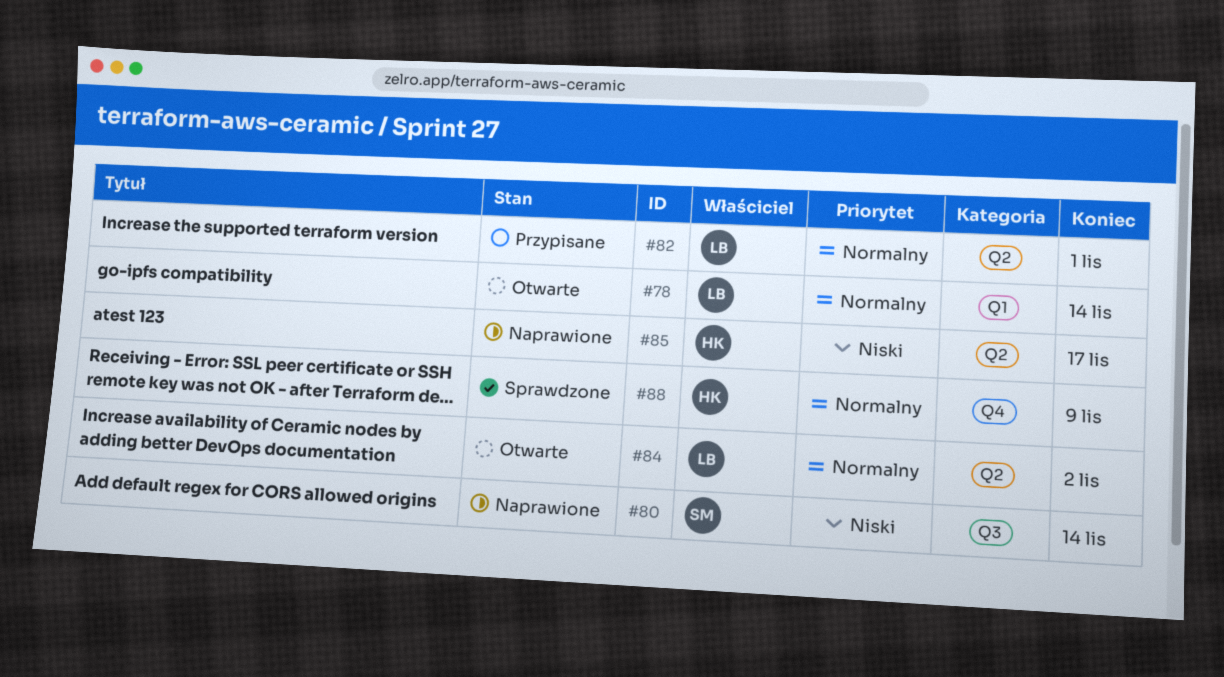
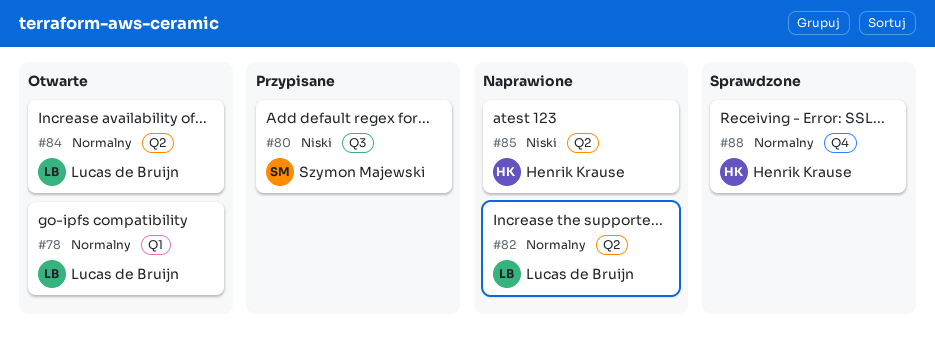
#80, status: Naprawione -> Przypisane
#82, status: Przypisane -> Naprawione

